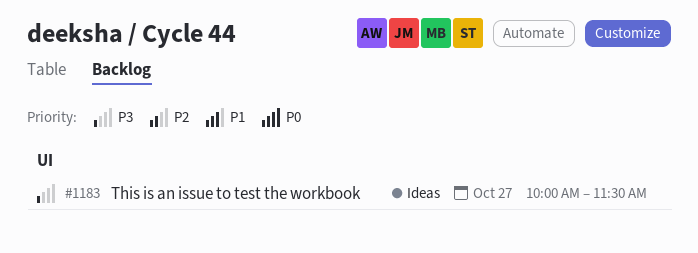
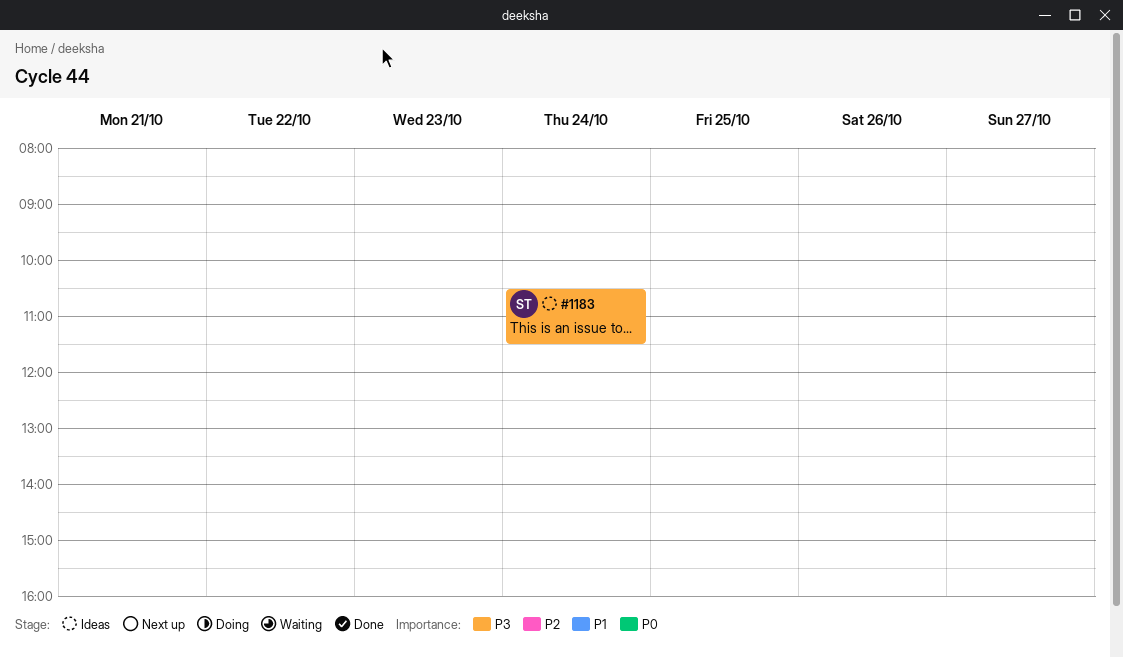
#1183, day: Oct 27 -> Oct 24
#1183, begins: 10:00 -> 10:30

